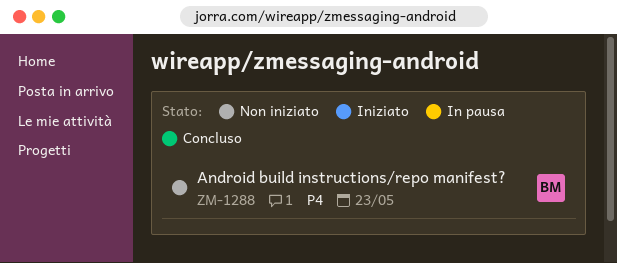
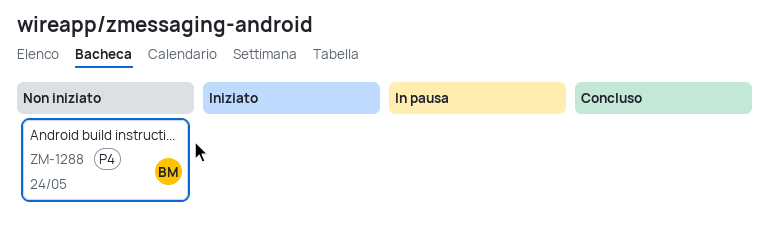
ZM-1288, due: May 23 -> May 24

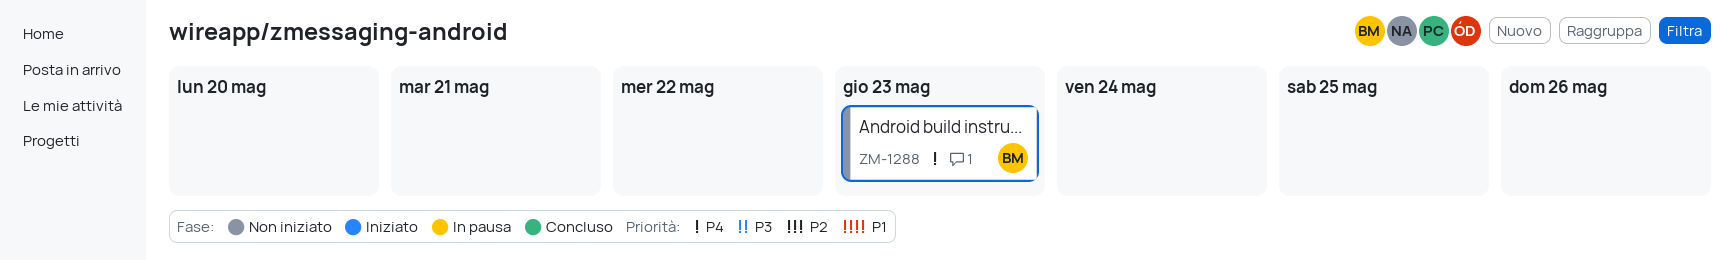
ZM-1288, due: May 24 -> May 23

